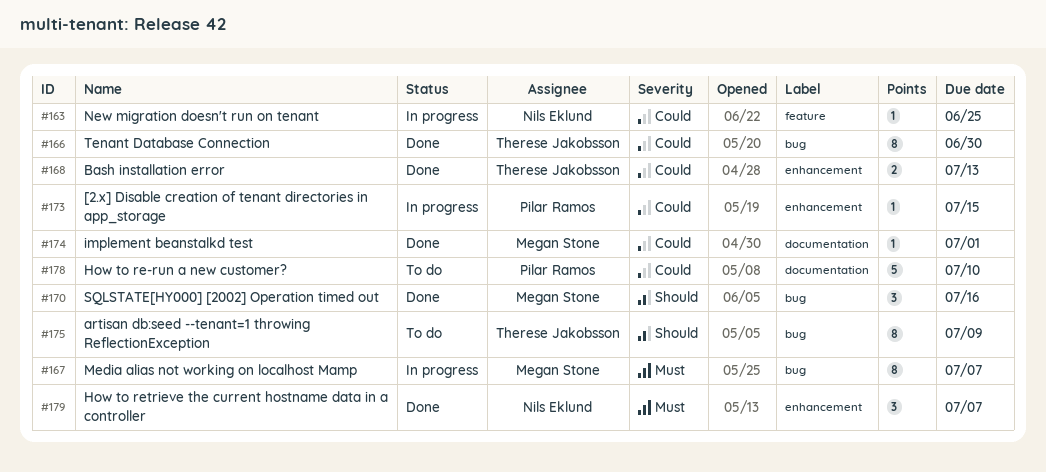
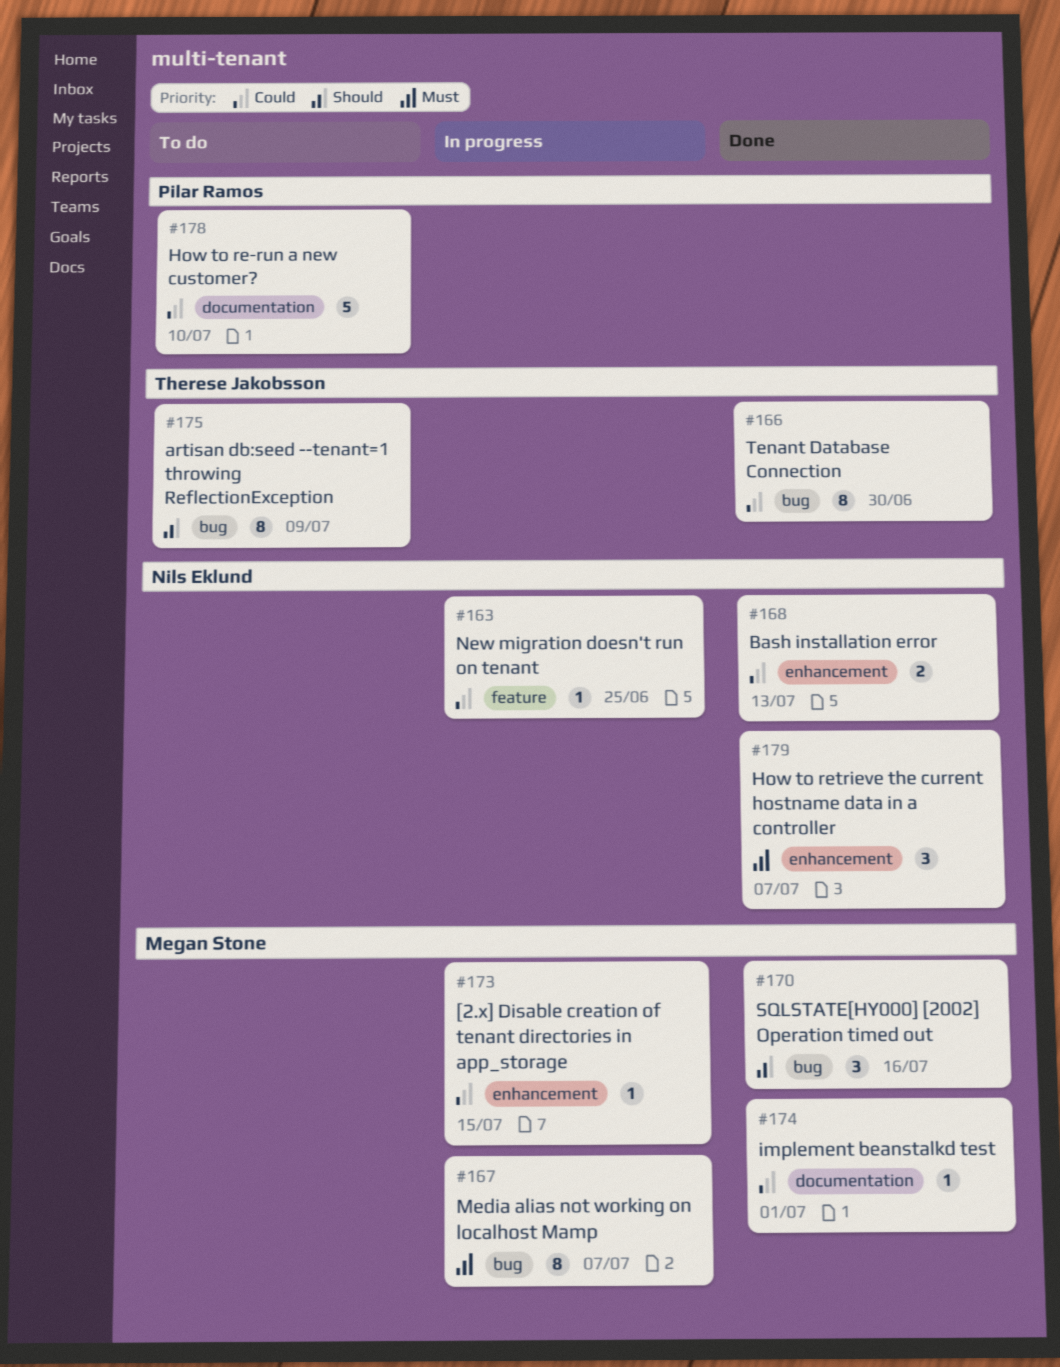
#168, owner: Therese Jakobsson -> Nils Eklund
#173, owner: Pilar Ramos -> Megan Stone

